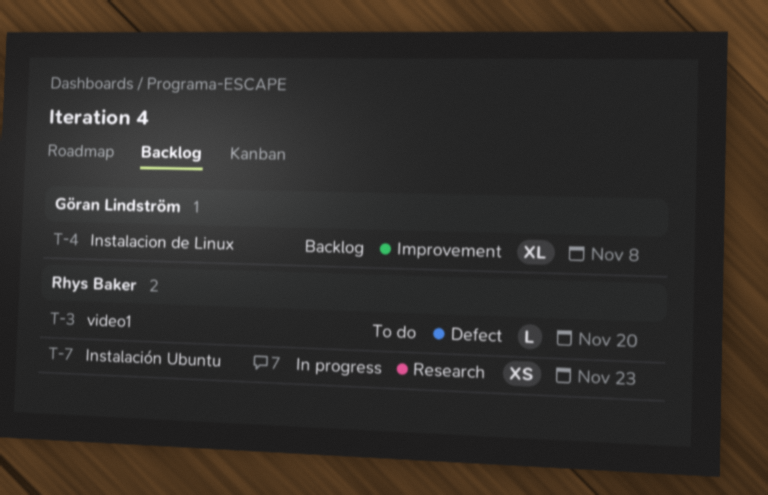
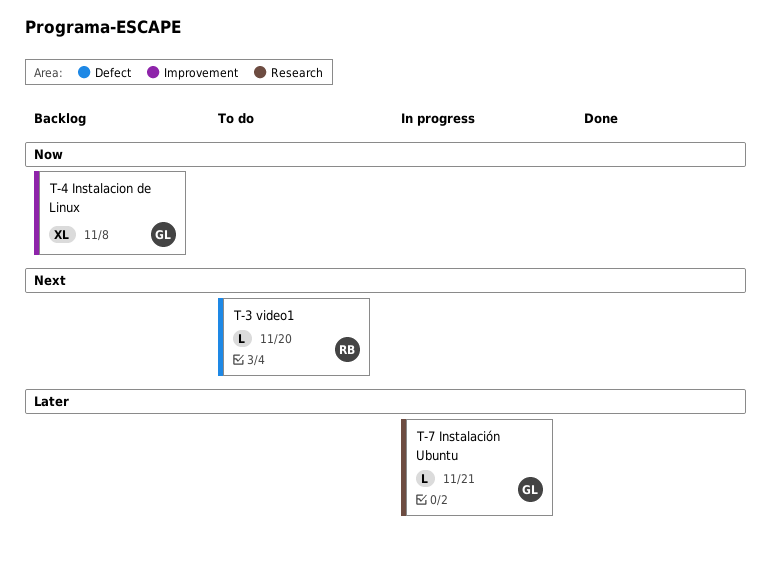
T-7, owner: Rhys Baker -> Göran Lindström
T-7, estimate: XS -> L
T-7, due: Nov 23 -> Nov 21

